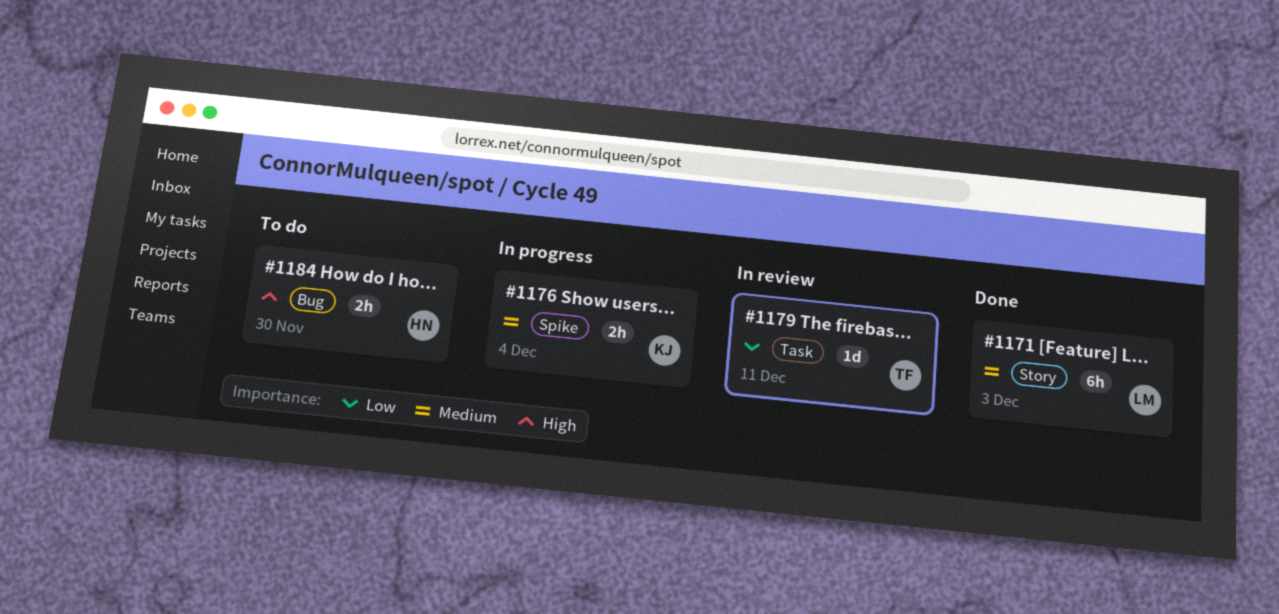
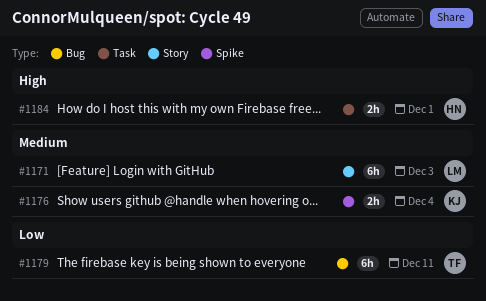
#1179, label: Task -> Bug
#1179, estimate: 1d -> 6h
#1184, label: Bug -> Task
#1184, due: Nov 30 -> Dec 1

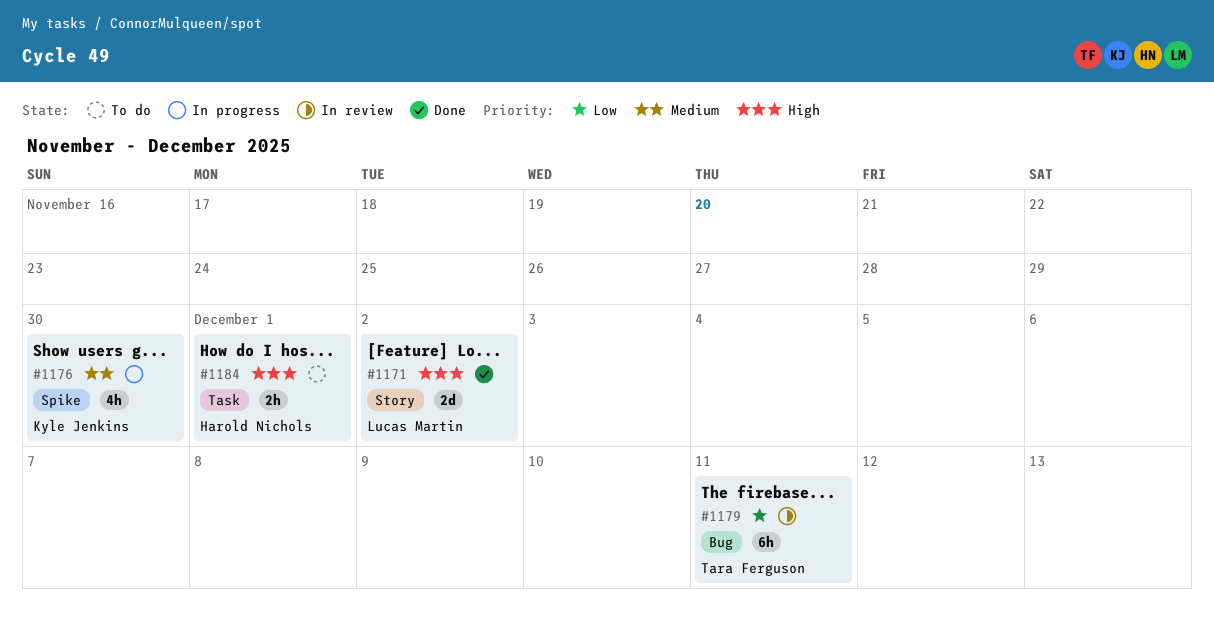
#1171, priority: Medium -> High
#1171, estimate: 6h -> 2d
#1171, due: Dec 3 -> Dec 2
#1176, estimate: 2h -> 4h
#1176, due: Dec 4 -> Nov 30

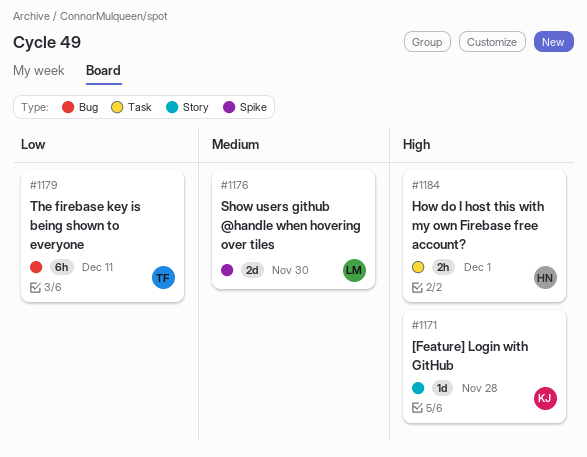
#1171, owner: Lucas Martin -> Kyle Jenkins
#1171, estimate: 2d -> 1d
#1171, due: Dec 2 -> Nov 28
#1176, owner: Kyle Jenkins -> Lucas Martin
#1176, estimate: 4h -> 2d

